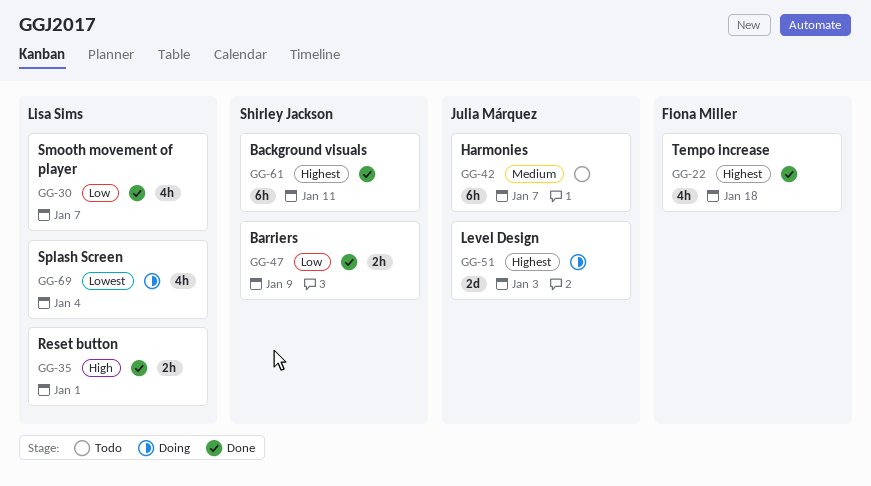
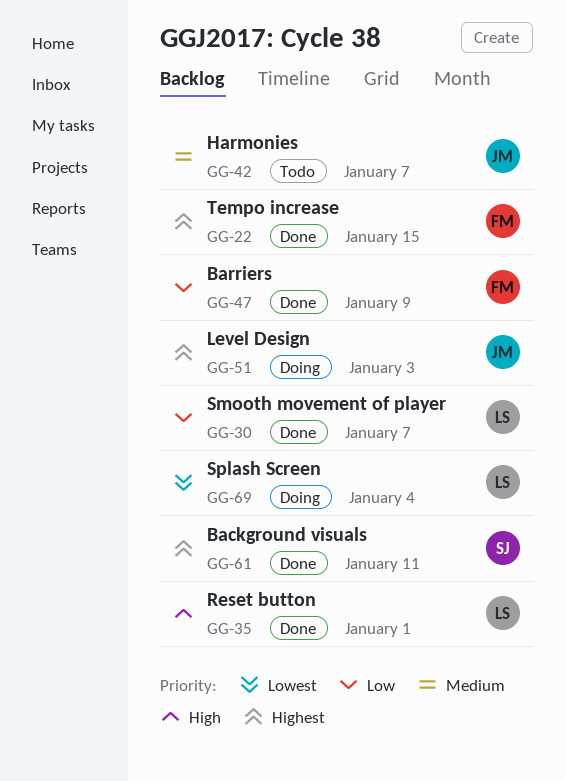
GG-22, due: Jan 18 -> Jan 15
GG-47, owner: Shirley Jackson -> Fiona Miller

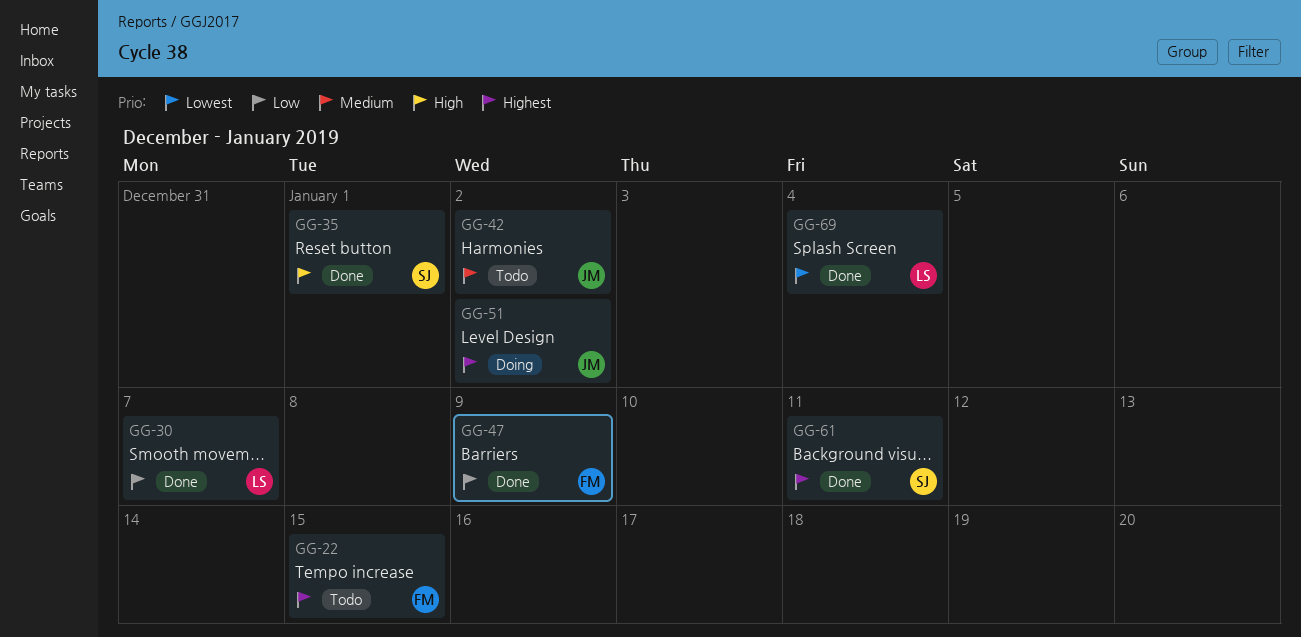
GG-22, status: Done -> Todo
GG-35, owner: LS -> SJ
GG-42, due: Jan 7 -> Jan 2
GG-51, due: Jan 3 -> Jan 2
GG-69, status: Doing -> Done

